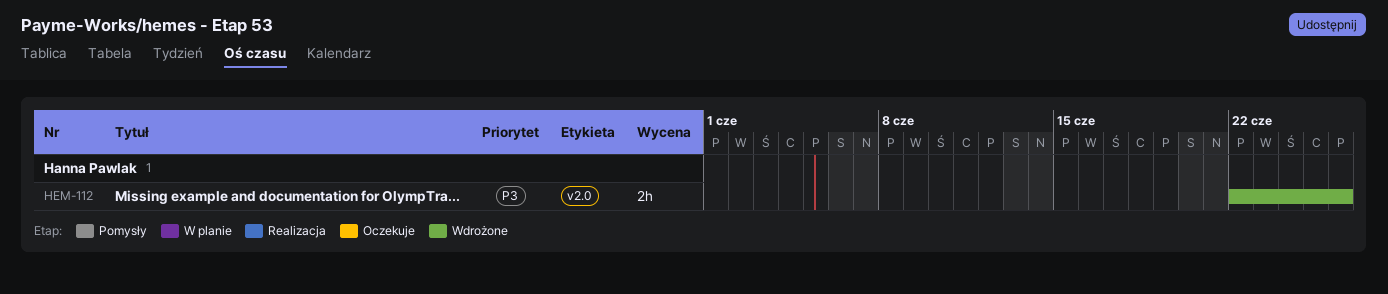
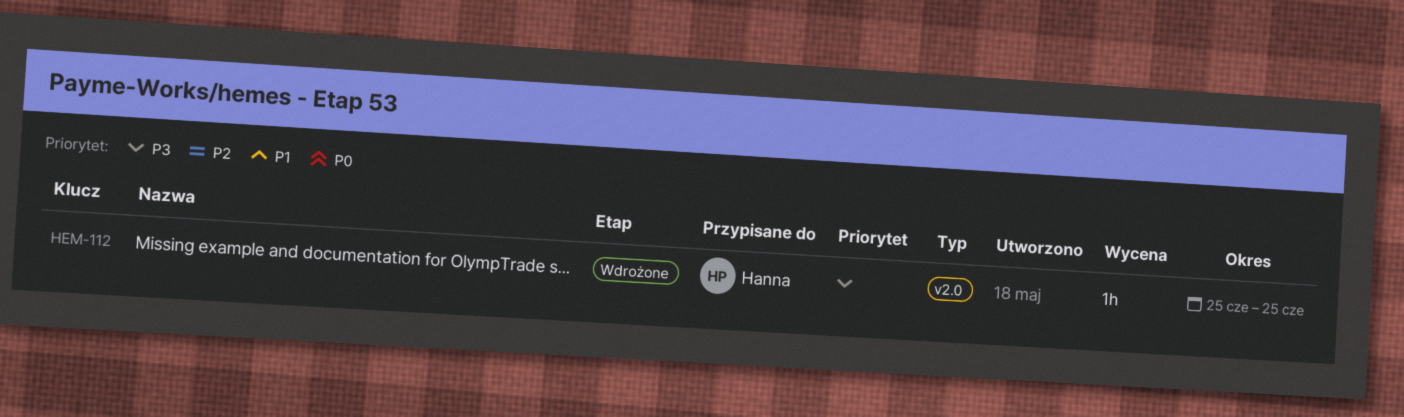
HEM-112, estimate: 2h -> 1h
HEM-112, start: Jun 22 -> Jun 25
HEM-112, due: Jun 26 -> Jun 25

